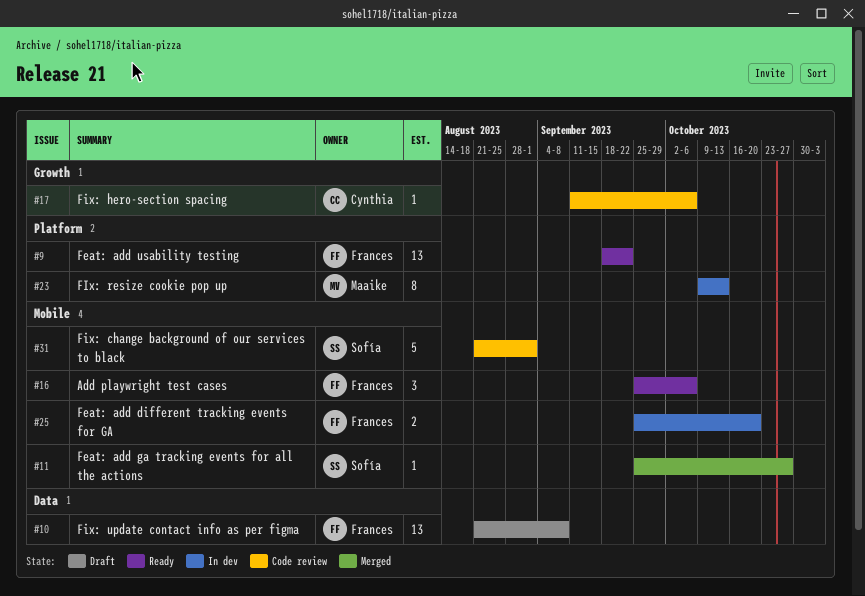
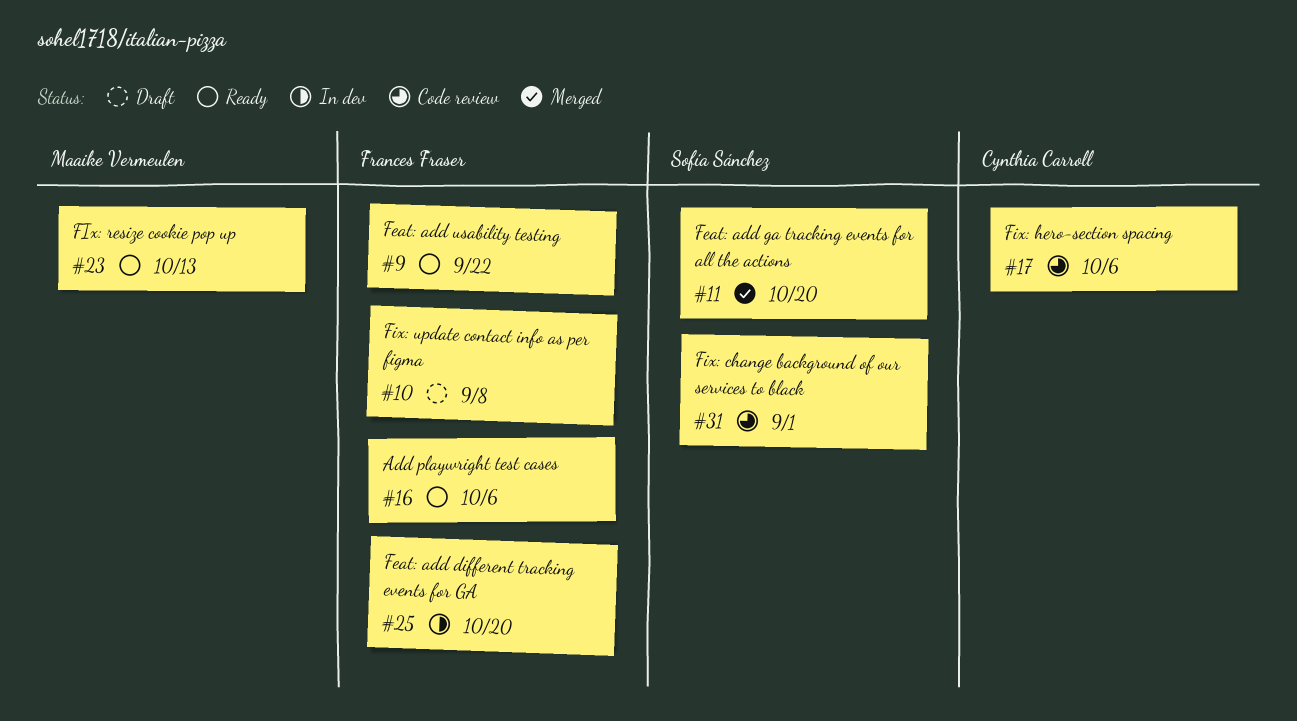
#11, due: Oct 27 -> Oct 20
#23, status: In dev -> Ready

